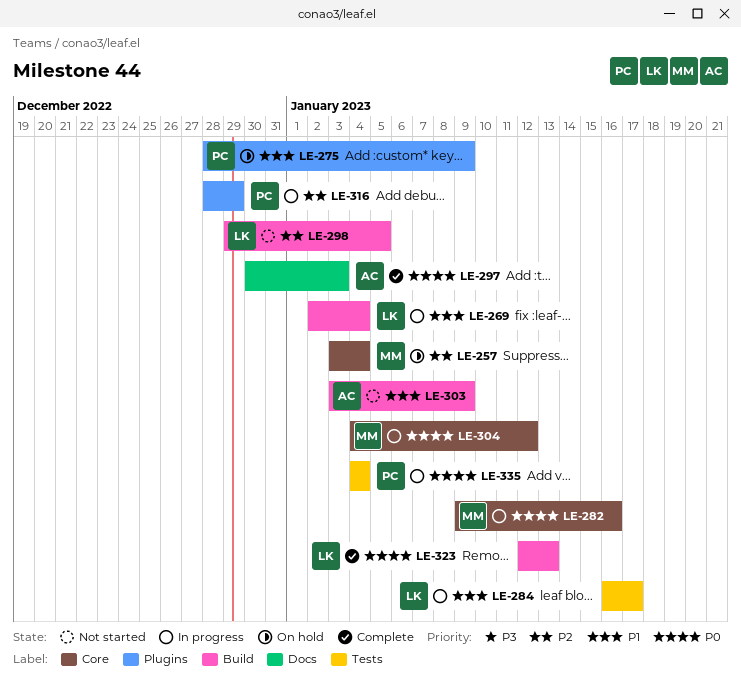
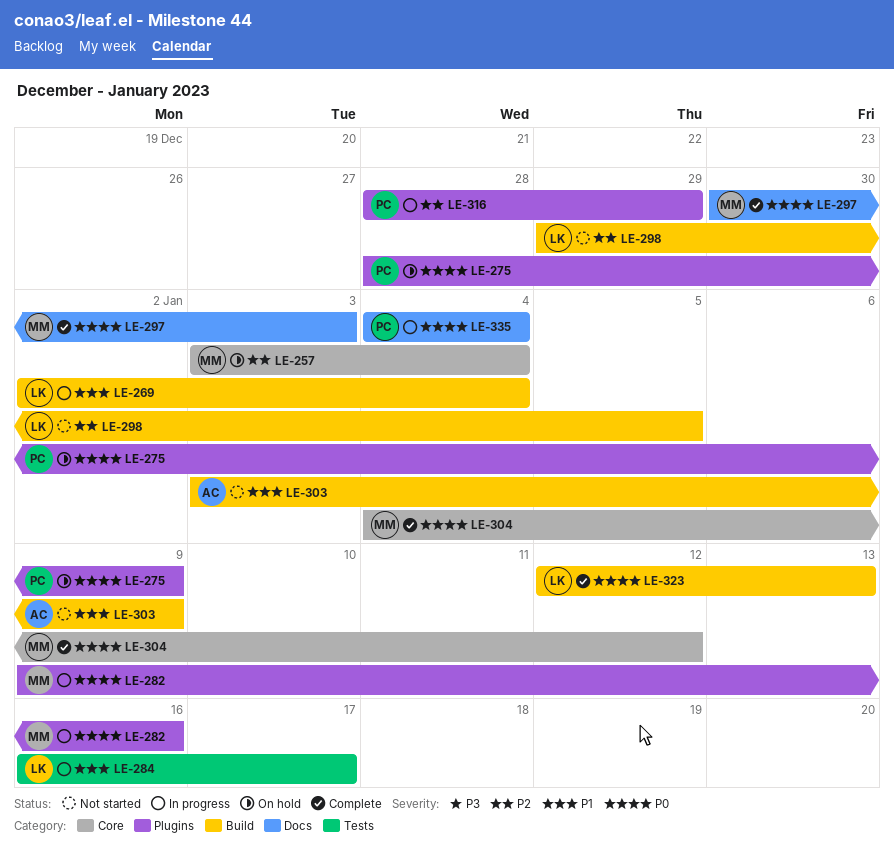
LE-275, priority: P1 -> P0
LE-282, label: Core -> Plugins
LE-297, owner: AC -> MM
LE-304, status: In progress -> Complete
LE-335, label: Tests -> Docs

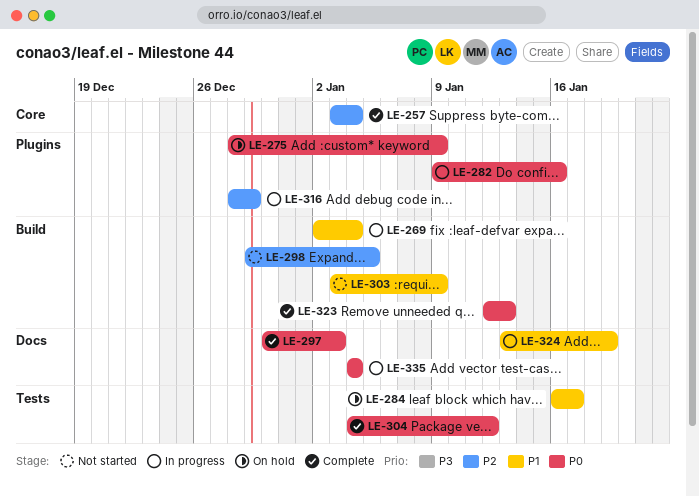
LE-257, status: On hold -> Complete
LE-284, status: In progress -> On hold
LE-304, label: Core -> Tests
LE-324: none -> present

